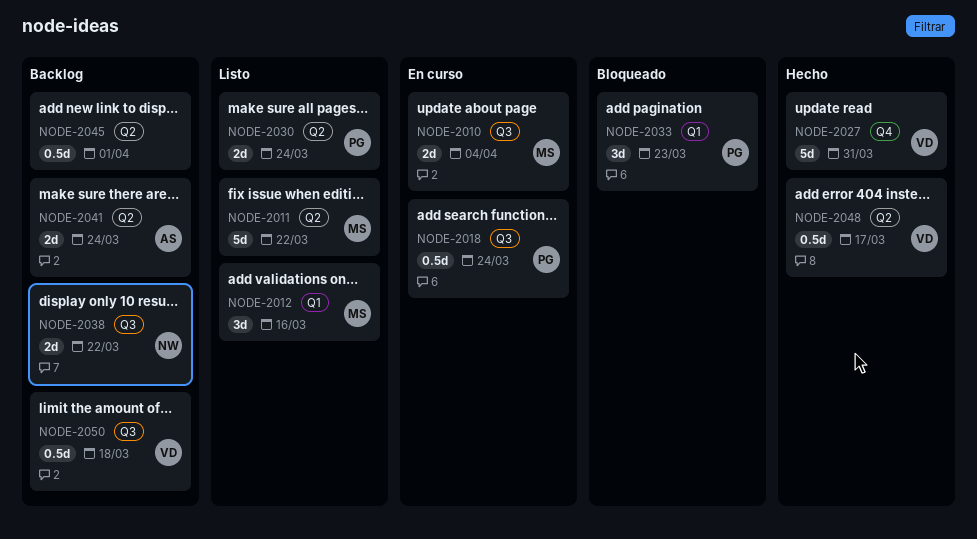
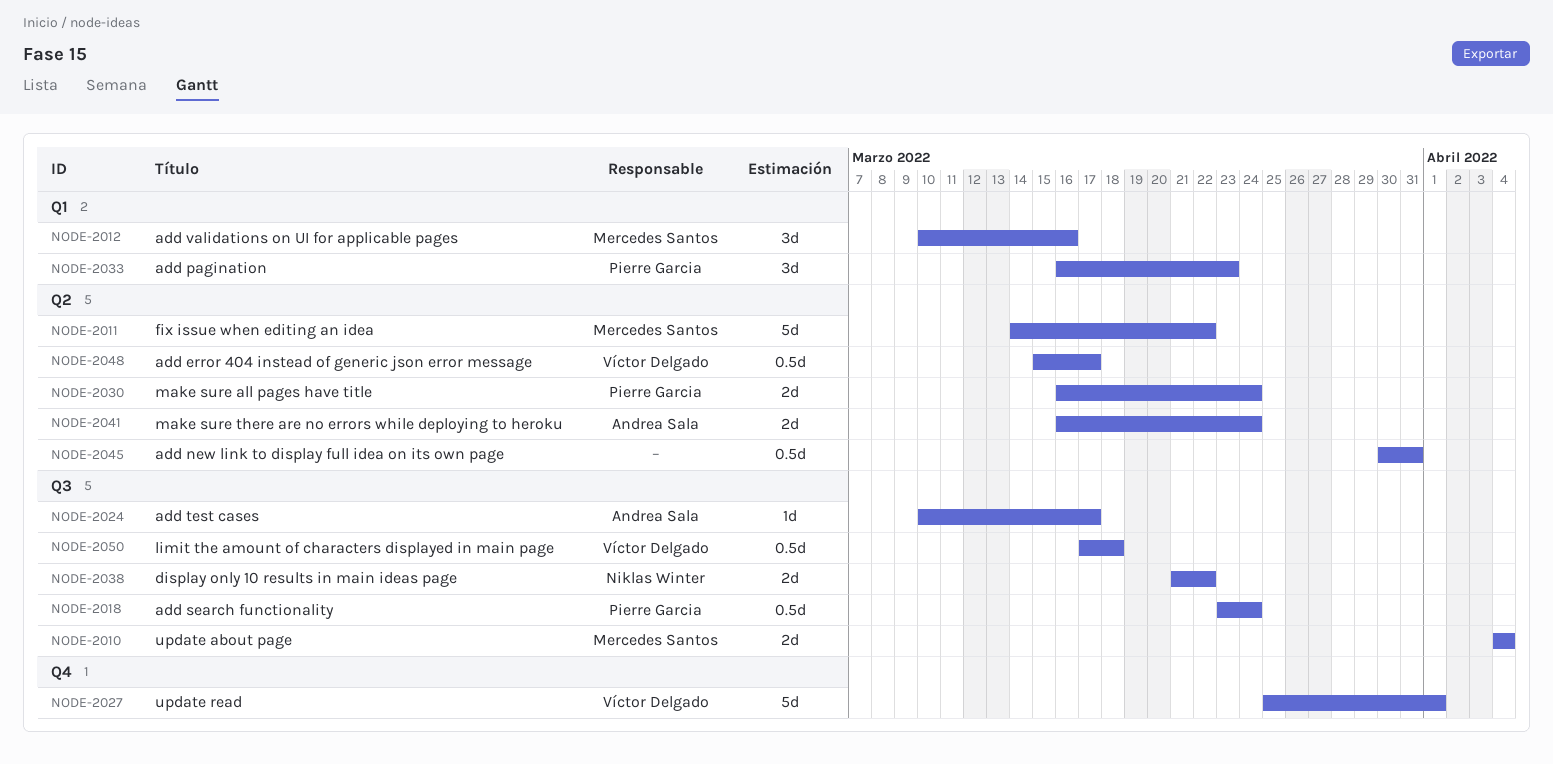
NODE-2024: none -> present
NODE-2027, due: Mar 31 -> Apr 1
NODE-2045, due: Apr 1 -> Mar 31

